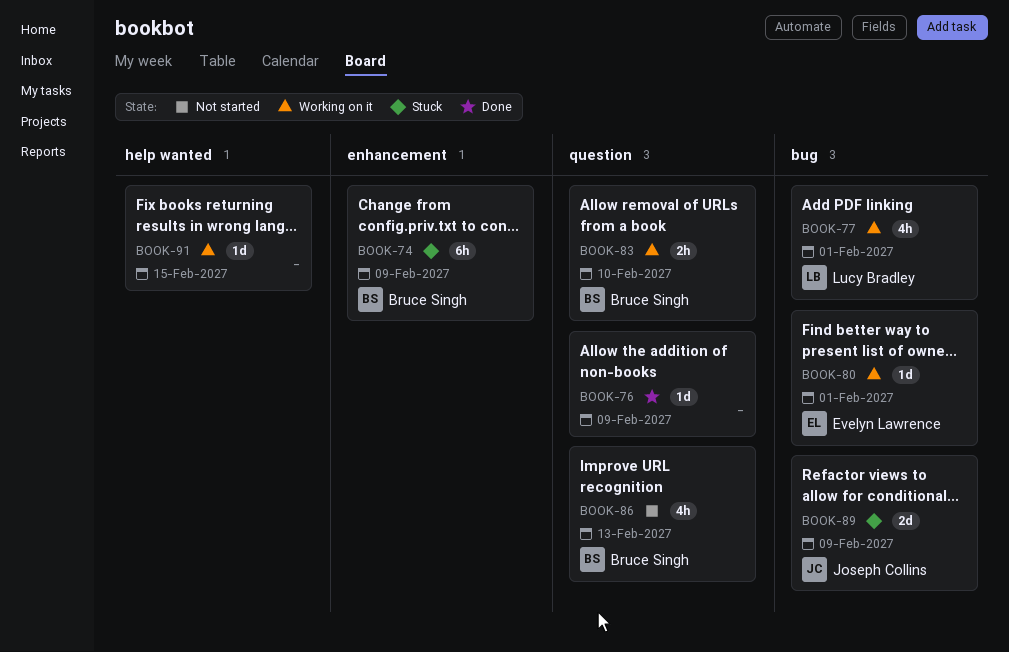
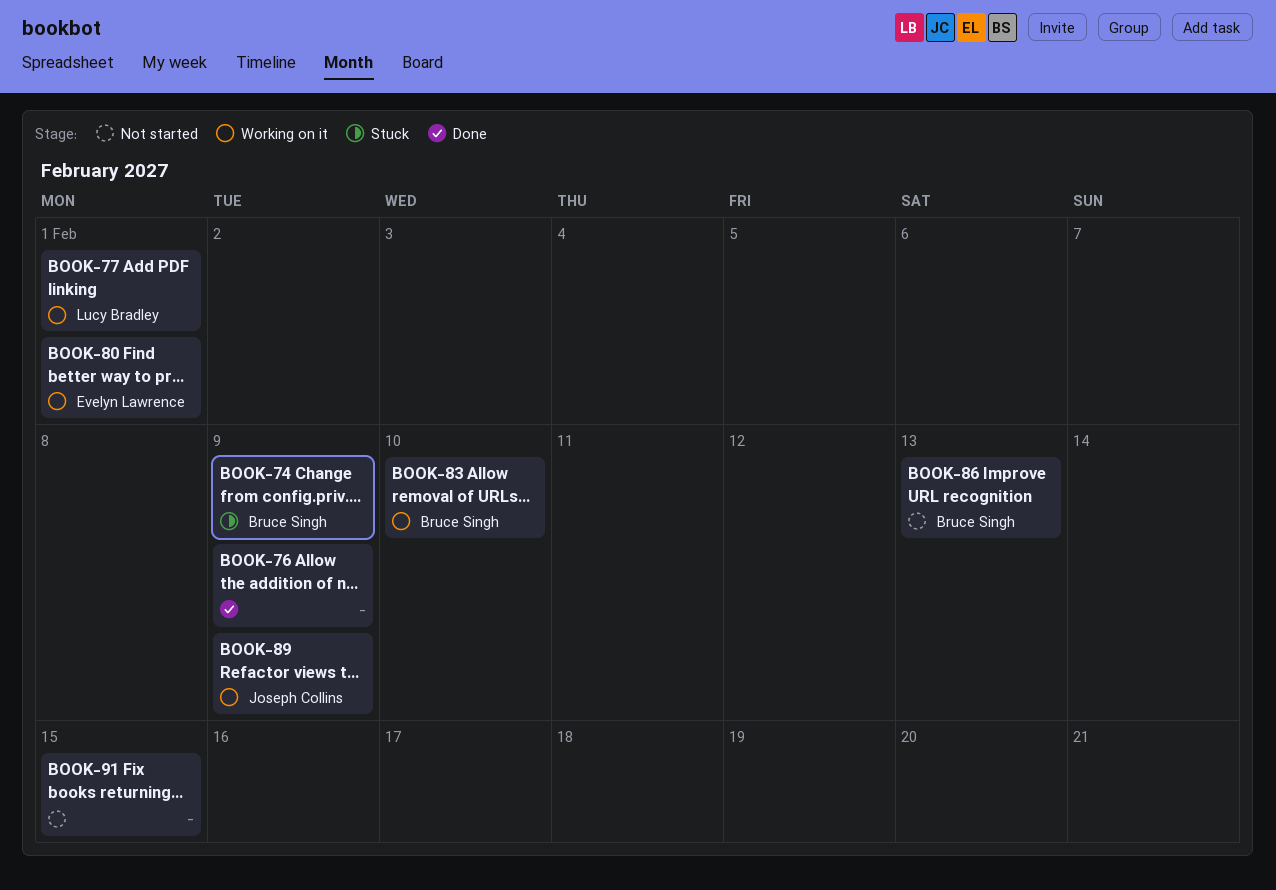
BOOK-89, status: Stuck -> Working on it
BOOK-91, status: Working on it -> Not started

